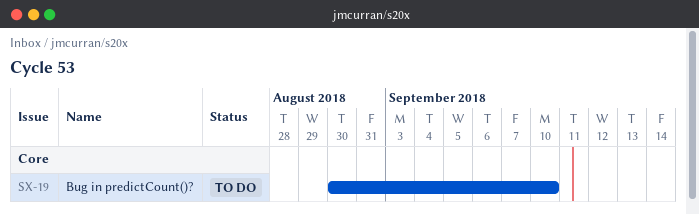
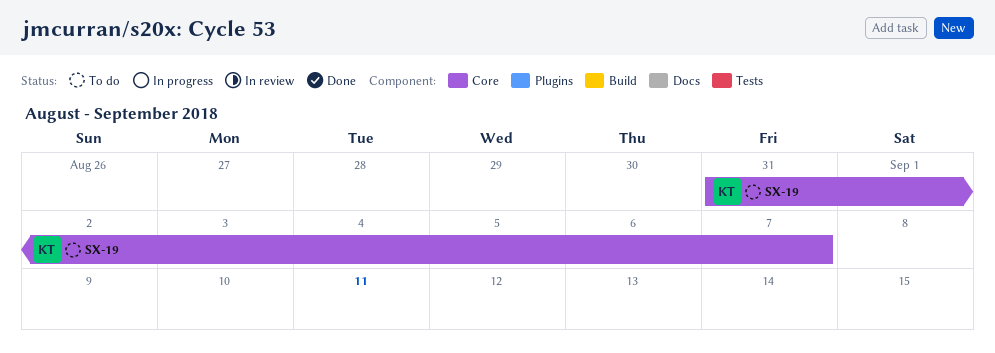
SX-19, start: Aug 30 -> Aug 31
SX-19, due: Sep 10 -> Sep 7

